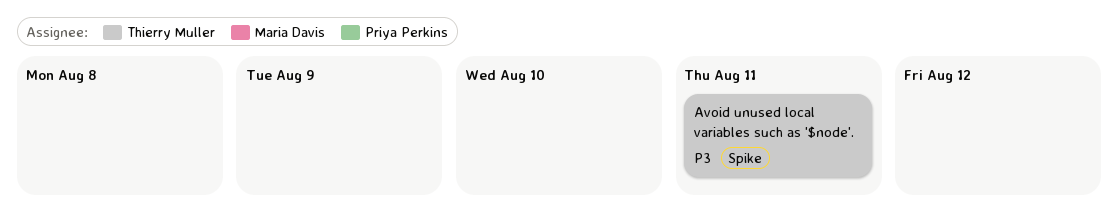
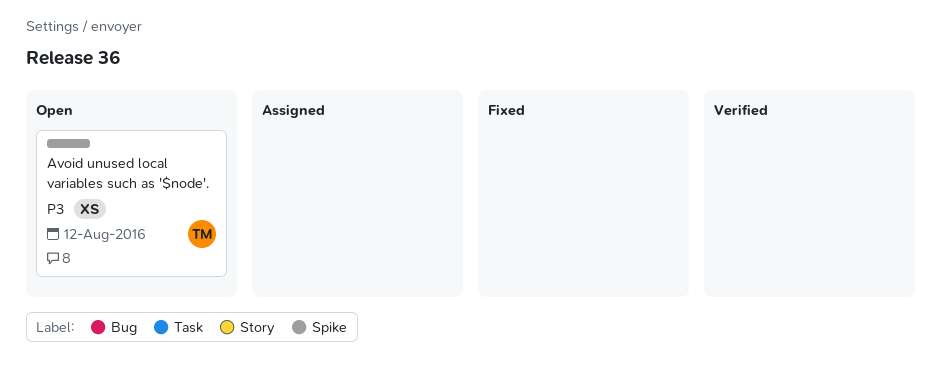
Avoid unused local variables such as '$node'., due: Aug 11 -> Aug 12

